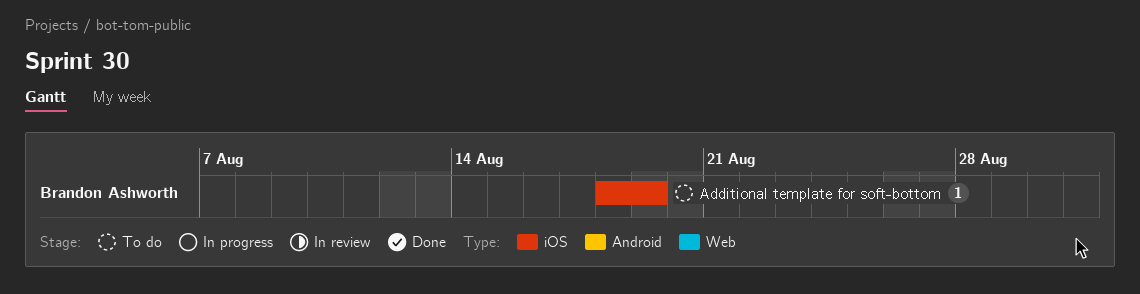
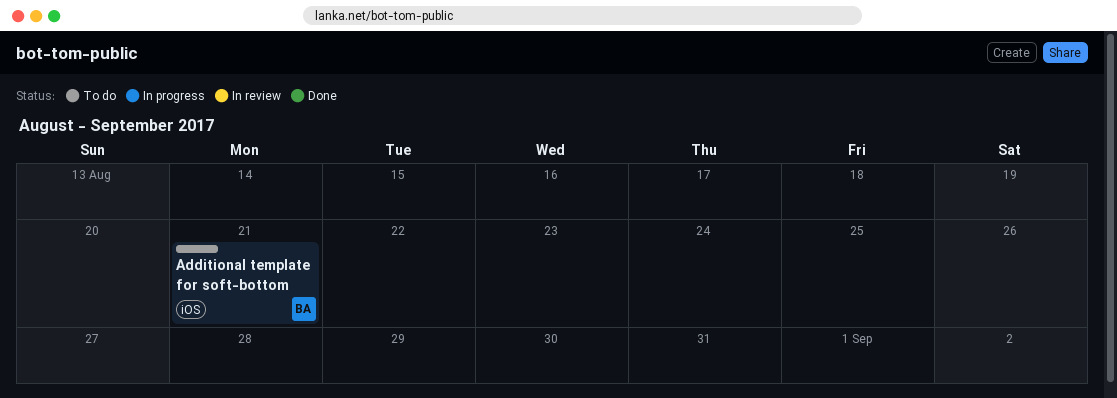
Additional template for soft-bottom, due: Aug 19 -> Aug 21

